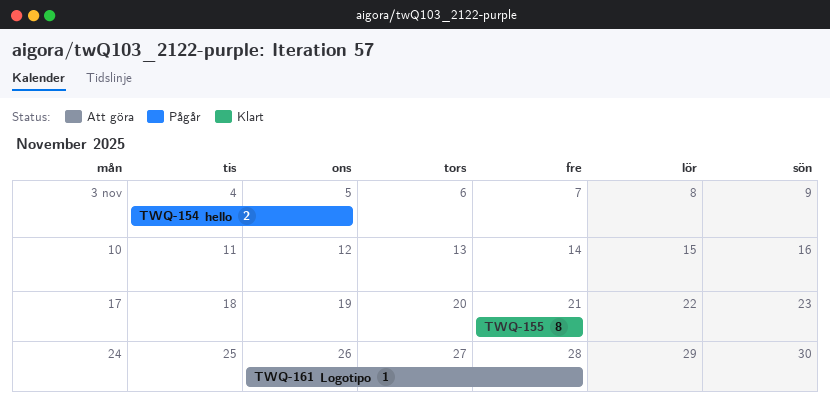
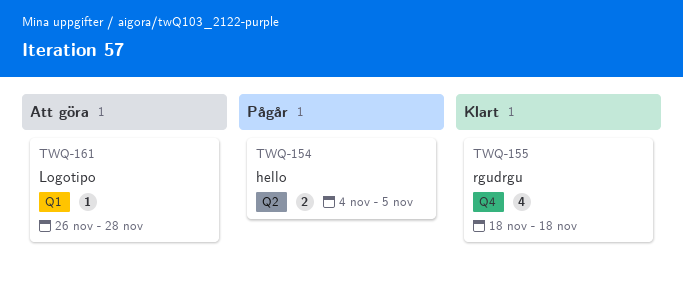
TWQ-155, estimate: 8 -> 4
TWQ-155, start: Nov 21 -> Nov 18
TWQ-155, due: Nov 21 -> Nov 18

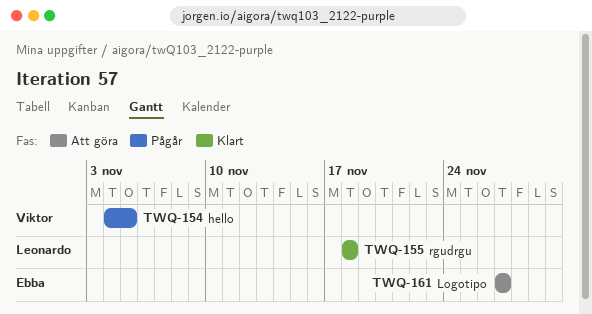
TWQ-161, start: Nov 26 -> Nov 27
TWQ-161, due: Nov 28 -> Nov 27

